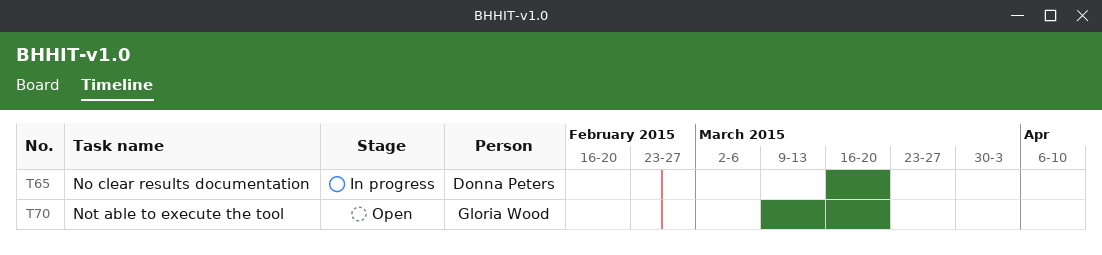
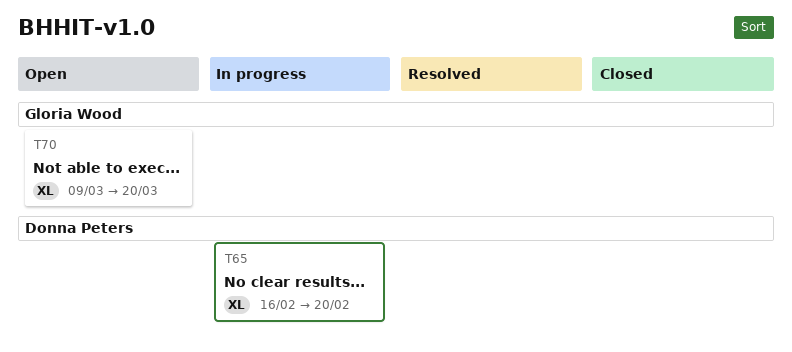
T65, start: Mar 16 -> Feb 16
T65, due: Mar 20 -> Feb 20

